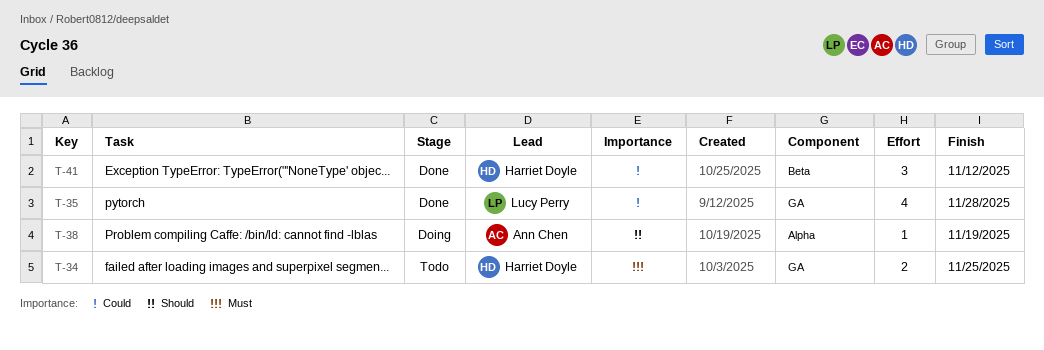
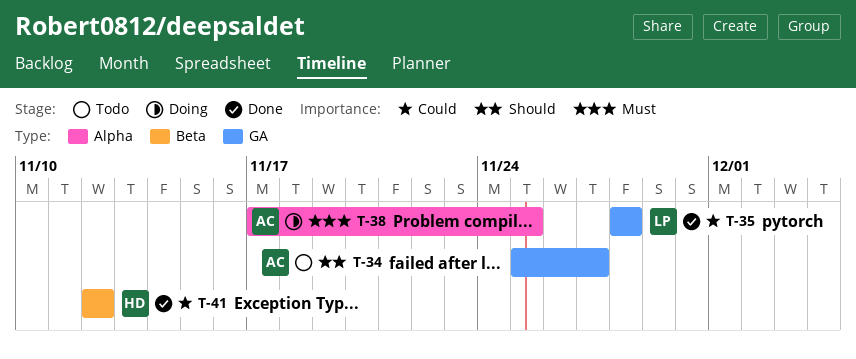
T-34, owner: Harriet Doyle -> Ann Chen
T-34, priority: Must -> Should
T-34, due: Nov 25 -> Nov 27
T-38, priority: Should -> Must
T-38, due: Nov 19 -> Nov 25

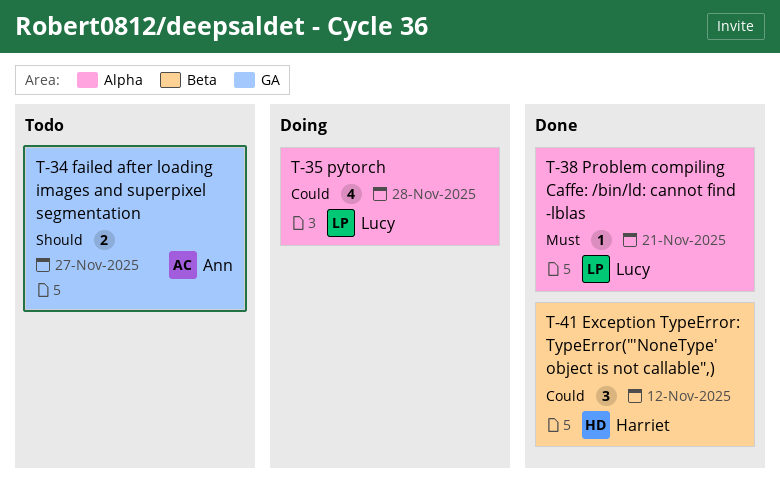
T-35, status: Done -> Doing
T-35, label: GA -> Alpha
T-38, status: Doing -> Done
T-38, owner: Ann -> Lucy
T-38, due: Nov 25 -> Nov 21

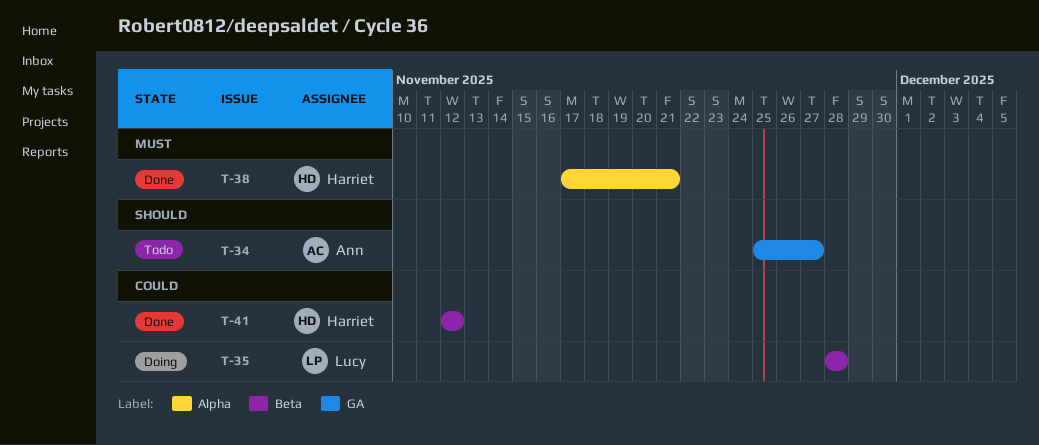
T-35, label: Alpha -> Beta
T-38, owner: Lucy -> Harriet

